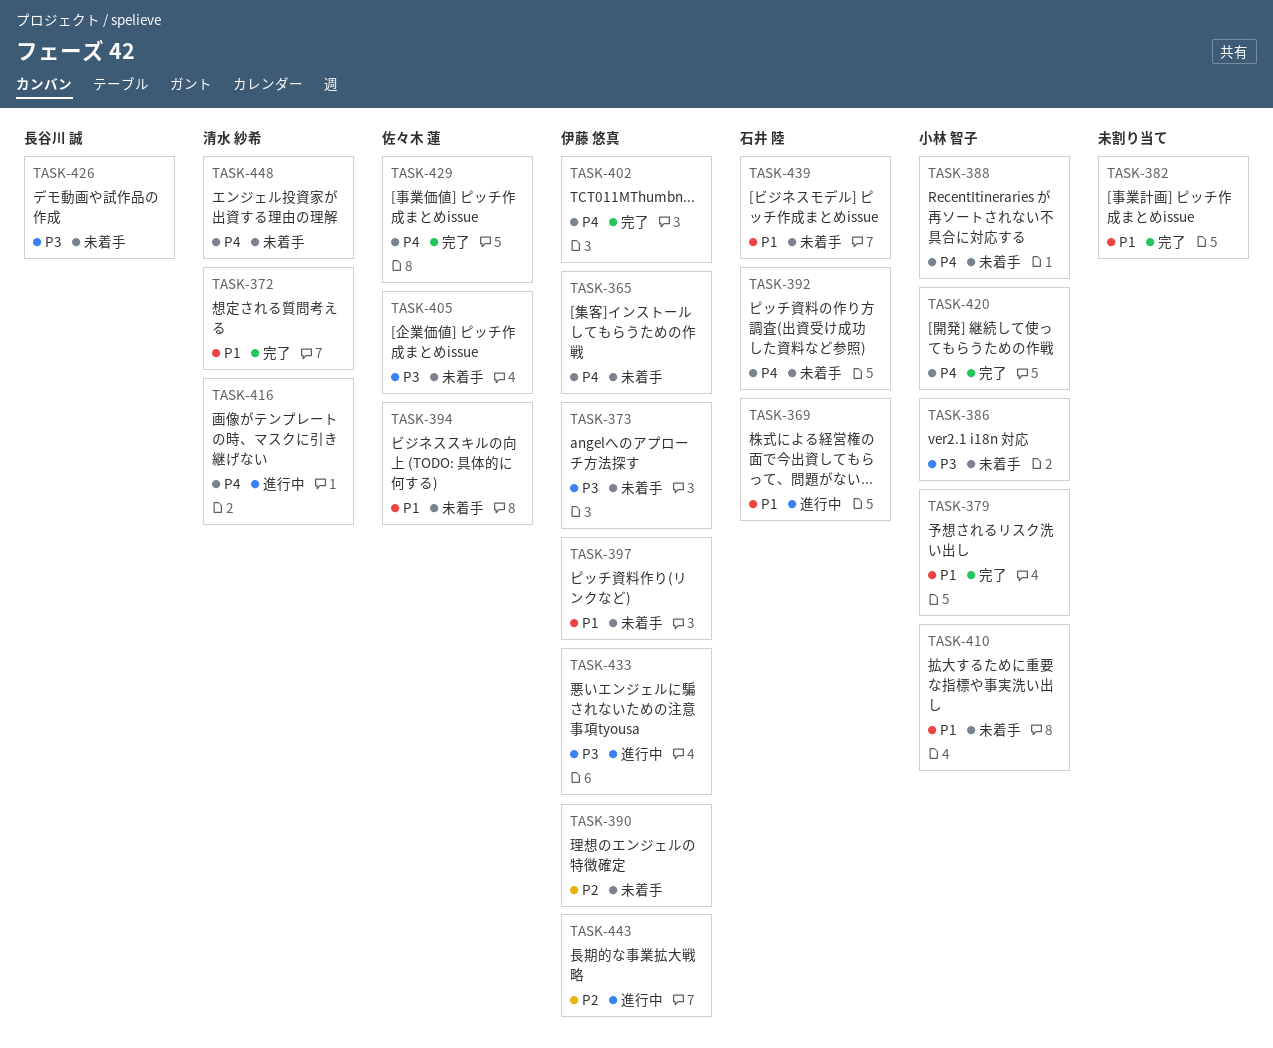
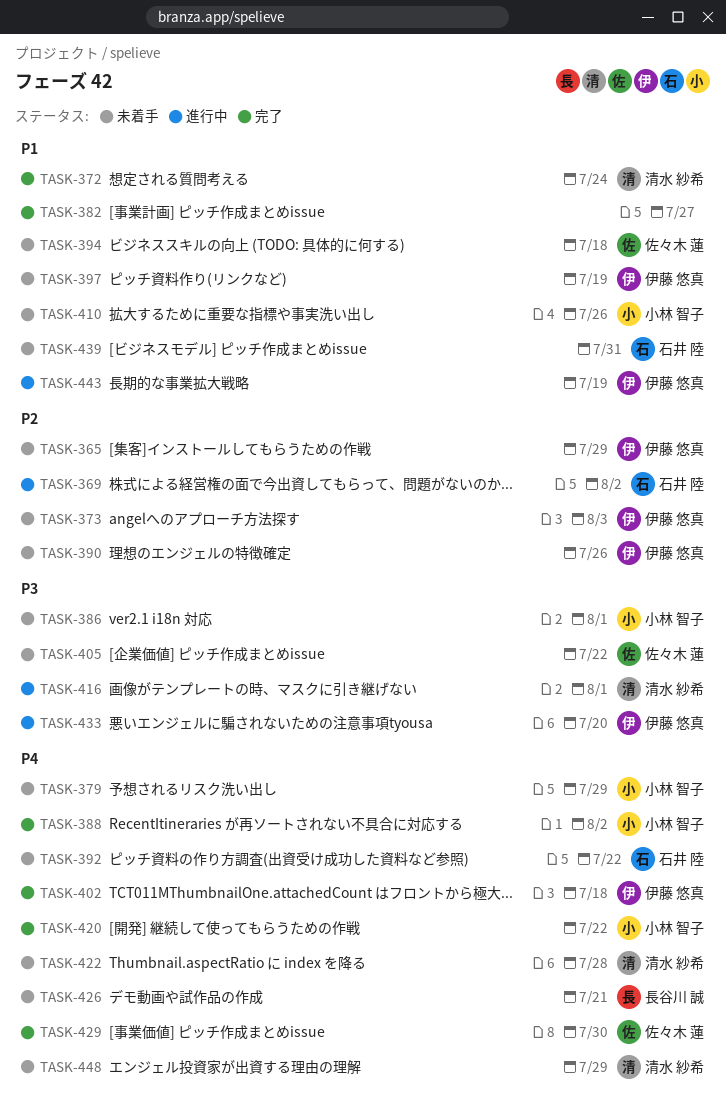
TASK-365, priority: P4 -> P2
TASK-369, priority: P1 -> P2
TASK-373, priority: P3 -> P2
TASK-379, status: 完了 -> 未着手
TASK-379, priority: P1 -> P4
TASK-388, status: 未着手 -> 完了
TASK-416, priority: P4 -> P3
TASK-422: none -> present
TASK-426, priority: P3 -> P4
TASK-443, priority: P2 -> P1

